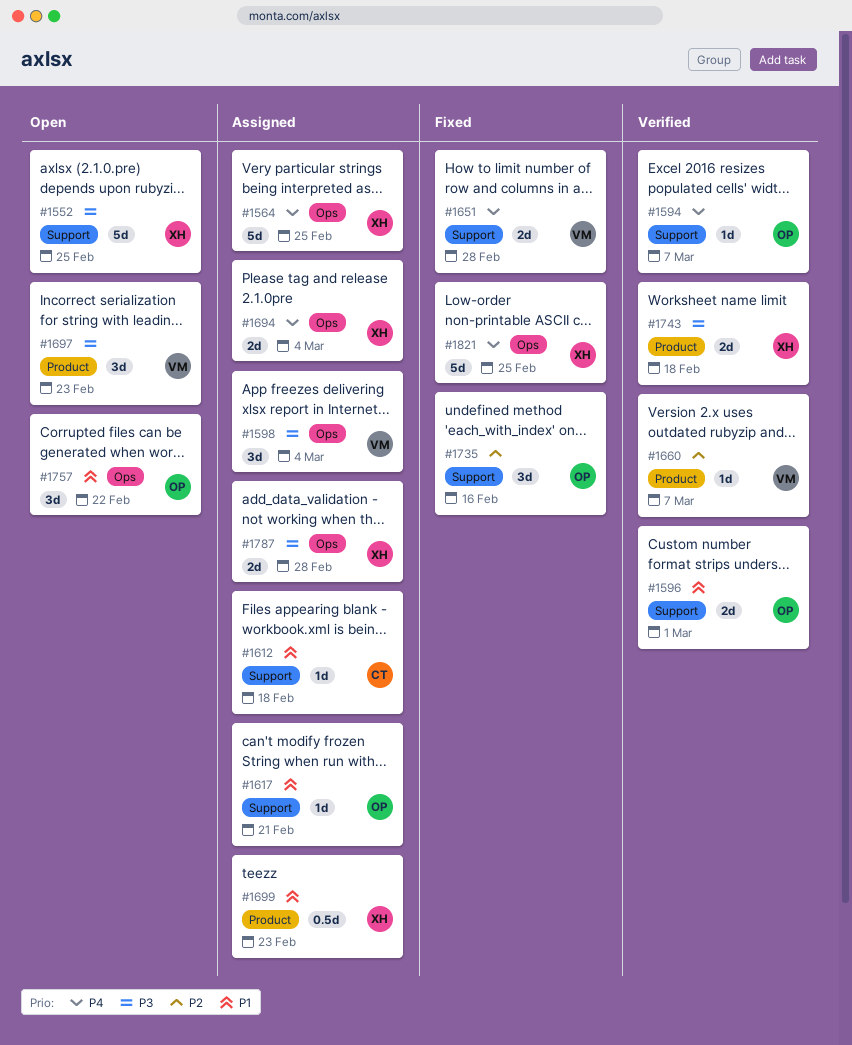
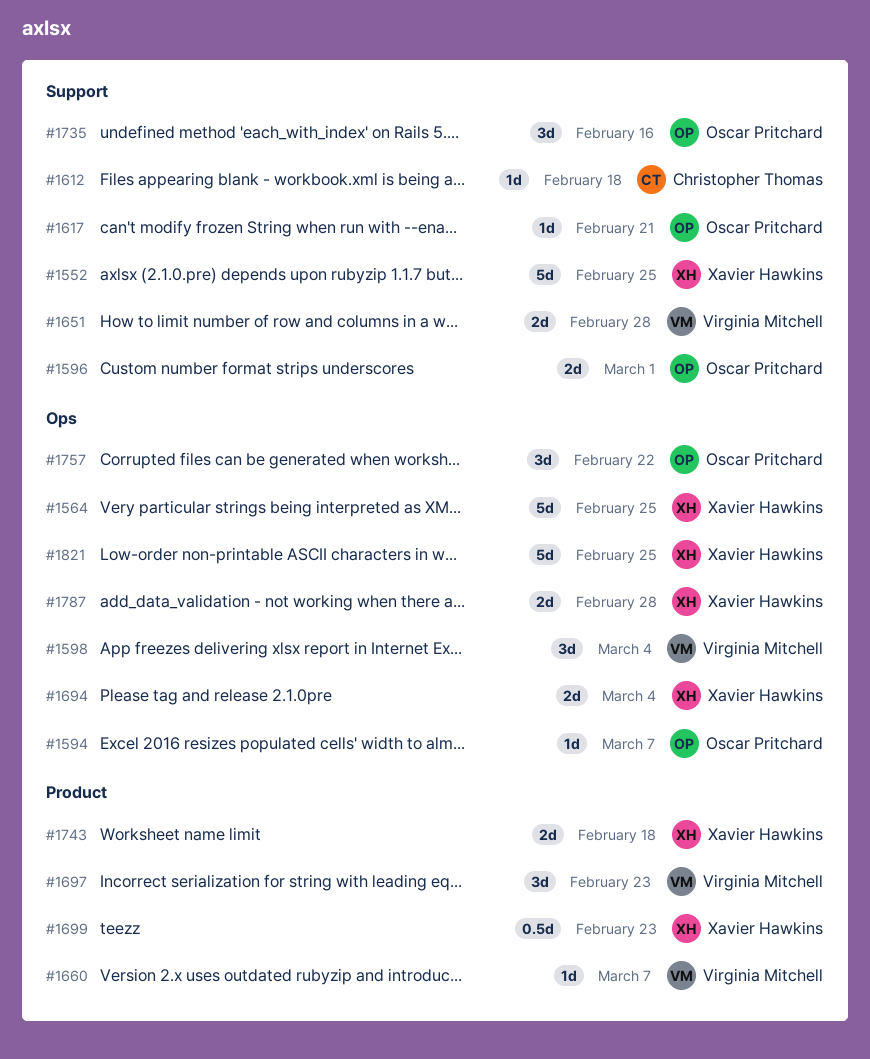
#1594, label: Support -> Ops

